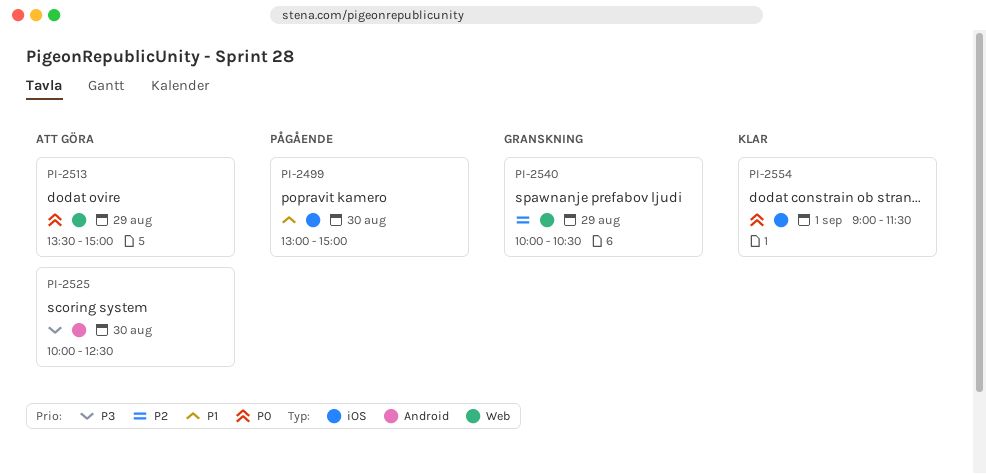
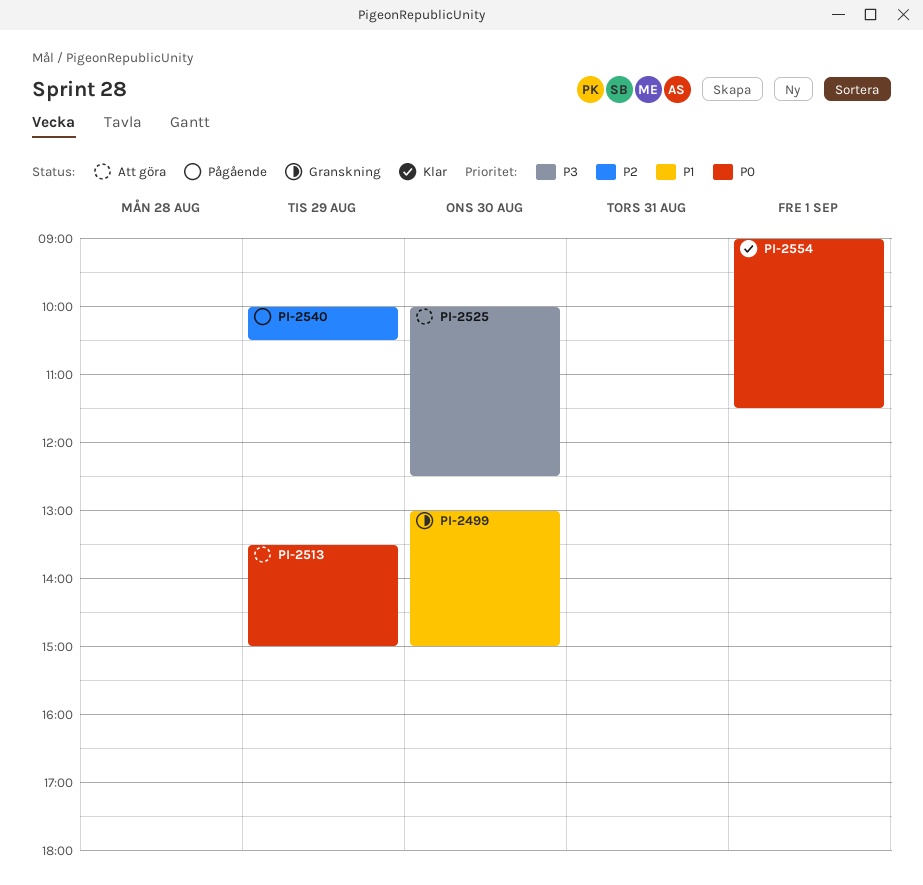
PI-2499, status: Pågående -> Granskning
PI-2540, status: Granskning -> Pågående

